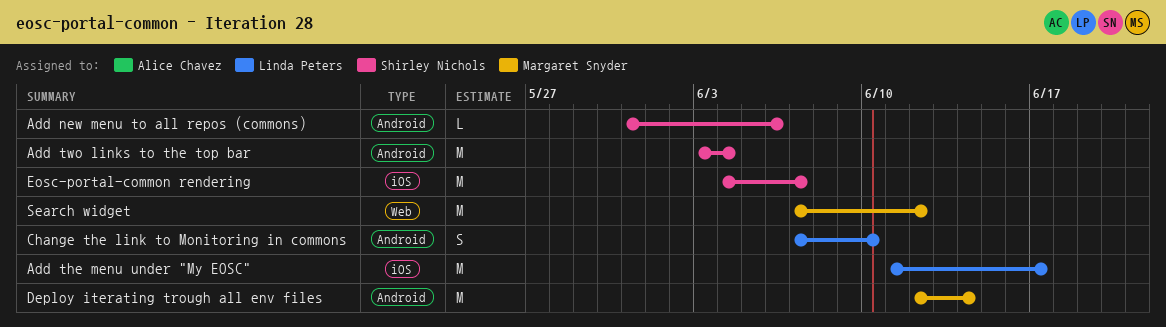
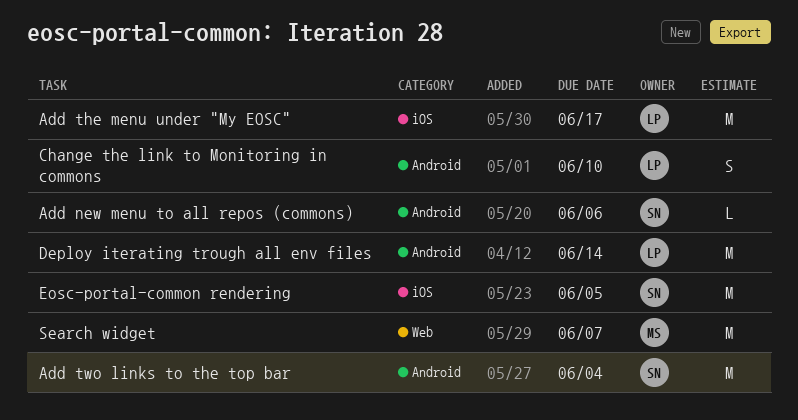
Deploy iterating trough all env files, owner: Margaret Snyder -> Linda Peters
Eosc-portal-common rendering, due: Jun 7 -> Jun 5
Search widget, due: Jun 12 -> Jun 7

